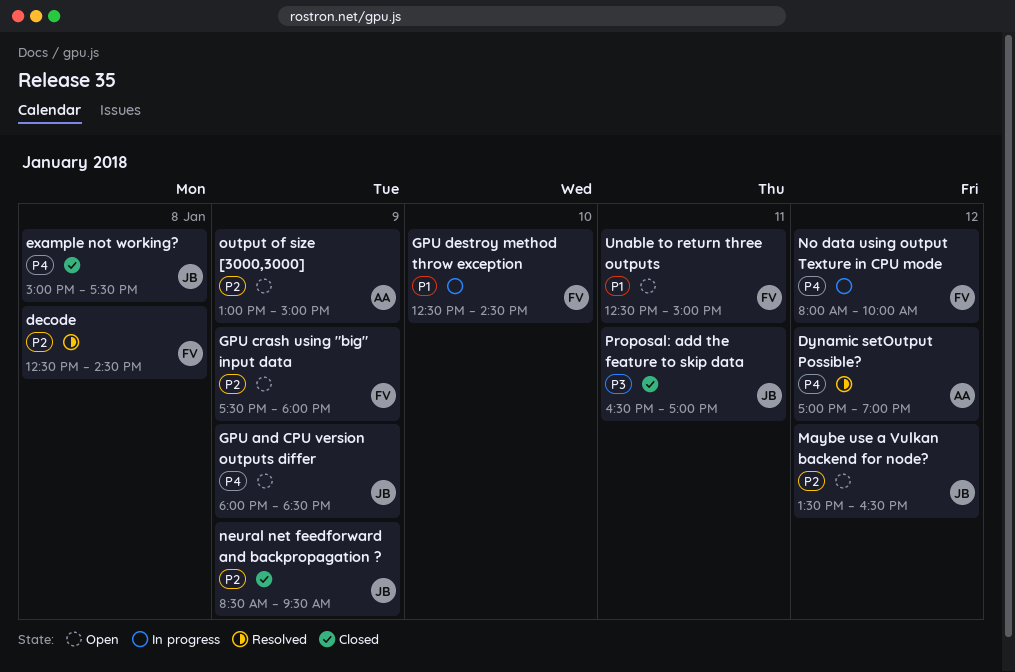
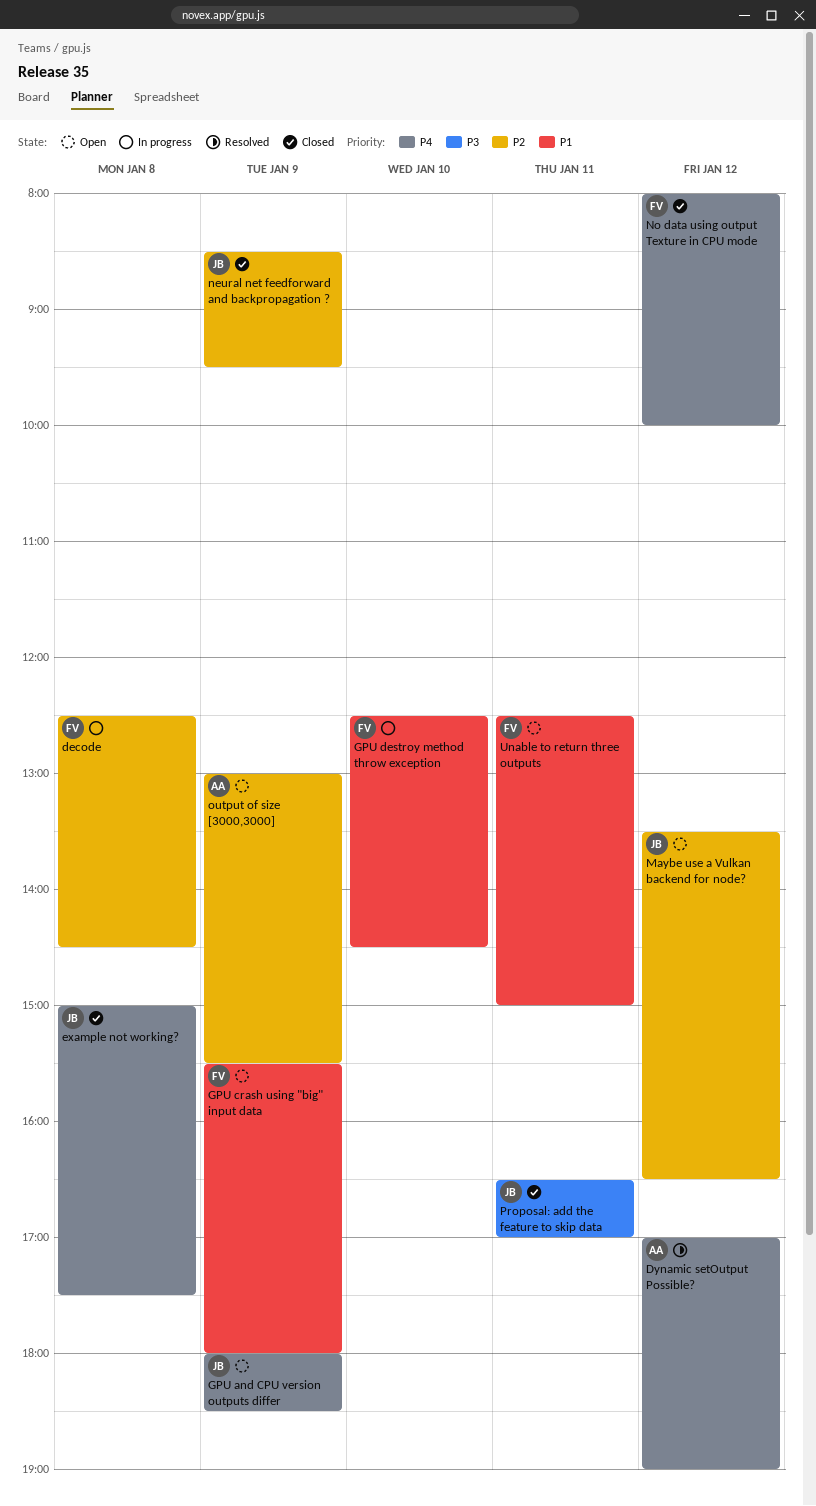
decode, status: Resolved -> In progress
GPU crash using "big" input data, priority: P2 -> P1
GPU crash using "big" input data, begins: 17:30 -> 15:30
No data using output Texture in CPU mode, status: In progress -> Closed
output of size [3000,3000], ends: 15:00 -> 15:30

